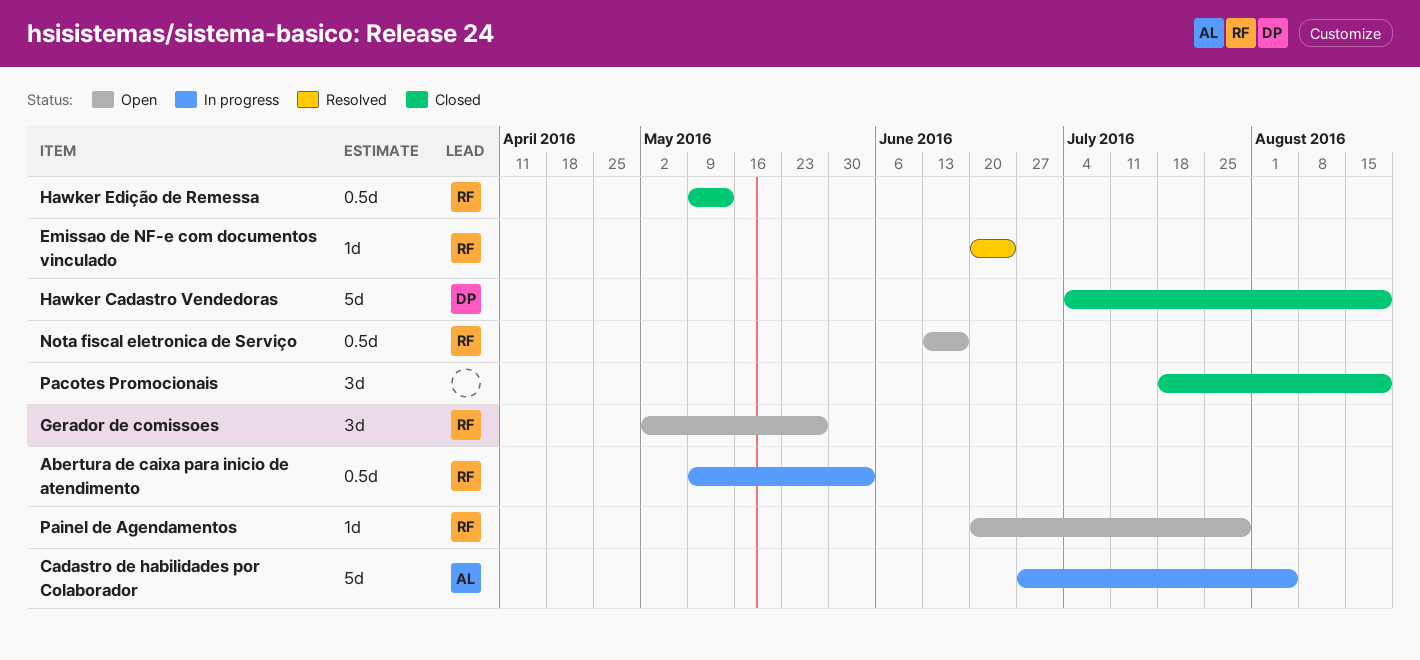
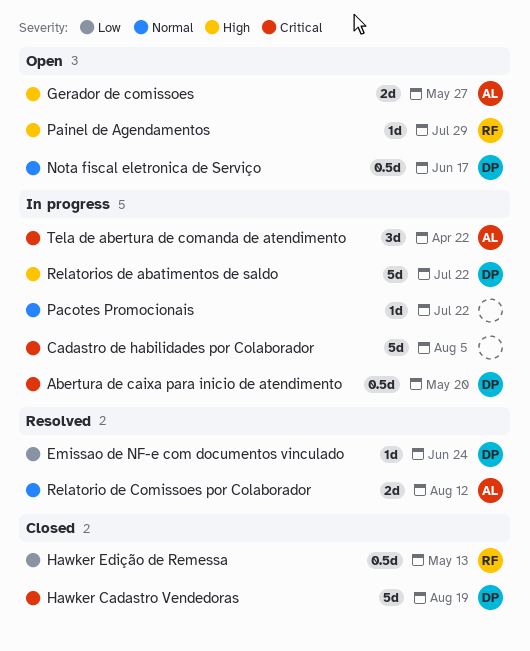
Abertura de caixa para inicio de atendimento, owner: RF -> DP
Abertura de caixa para inicio de atendimento, due: Jun 3 -> May 20
Cadastro de habilidades por Colaborador, owner: AL -> none
Emissao de NF-e com documentos vinculado, owner: RF -> DP
Gerador de comissoes, owner: RF -> AL
Gerador de comissoes, estimate: 3d -> 2d
Nota fiscal eletronica de Serviço, owner: RF -> DP
Pacotes Promocionais, status: Closed -> In progress
Pacotes Promocionais, estimate: 3d -> 1d
Pacotes Promocionais, due: Aug 19 -> Jul 22
Relatorio de Comissoes por Colaborador: none -> present
Relatorios de abatimentos de saldo: none -> present
Tela de abertura de comanda de atendimento: none -> present

